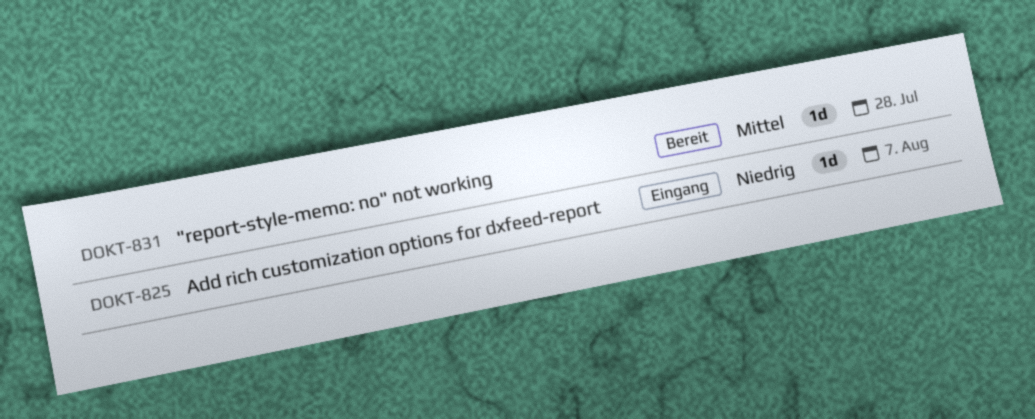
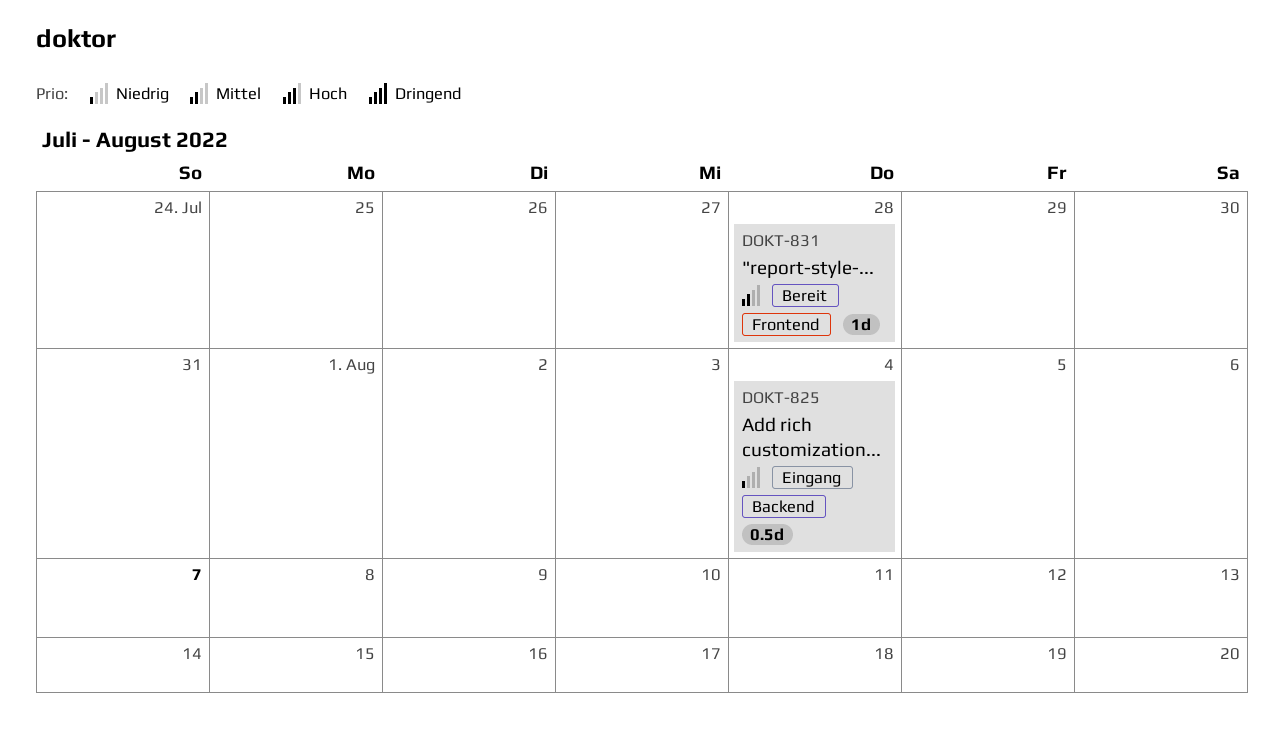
DOKT-825, estimate: 1d -> 0.5d
DOKT-825, due: Aug 7 -> Aug 4

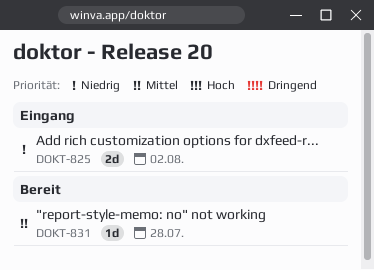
DOKT-825, estimate: 0.5d -> 2d
DOKT-825, due: Aug 4 -> Aug 2

